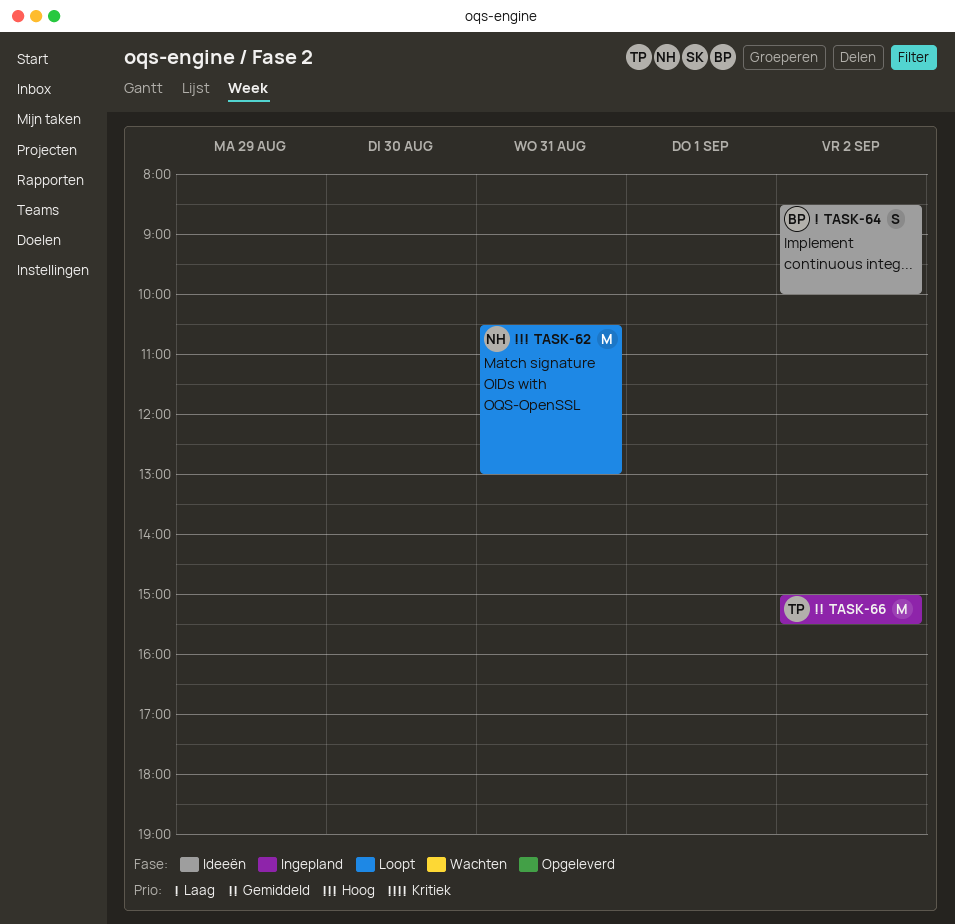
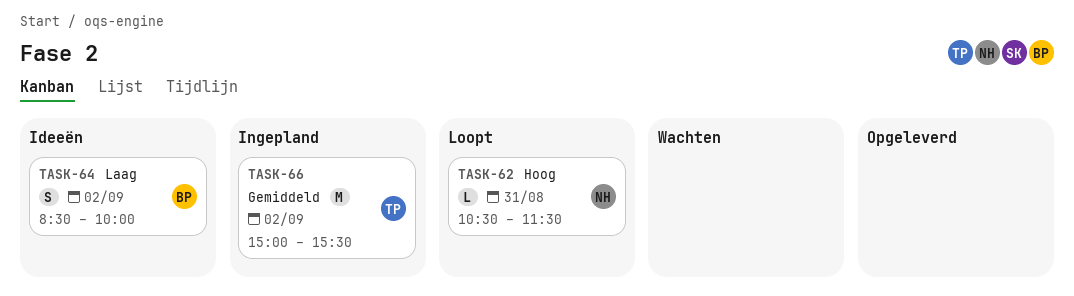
TASK-62, estimate: M -> L
TASK-62, ends: 13:00 -> 11:30

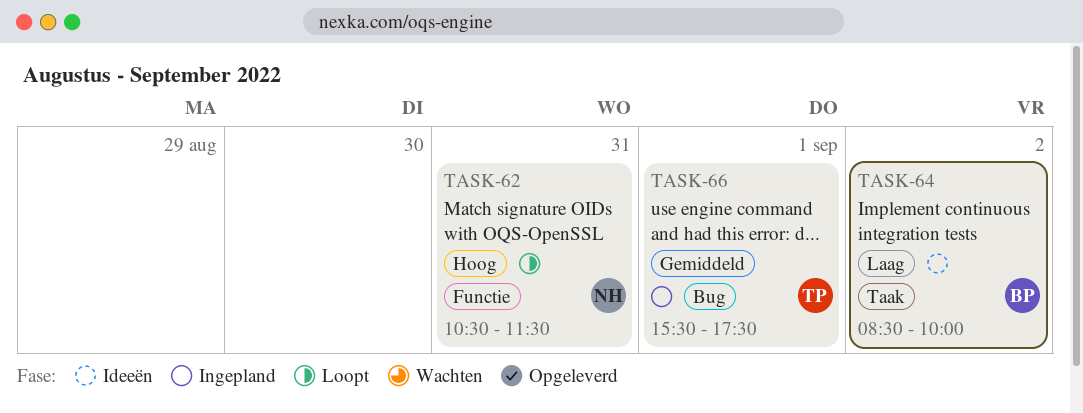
TASK-66, day: Sep 2 -> Sep 1
TASK-66, begins: 15:00 -> 15:30
TASK-66, ends: 15:30 -> 17:30

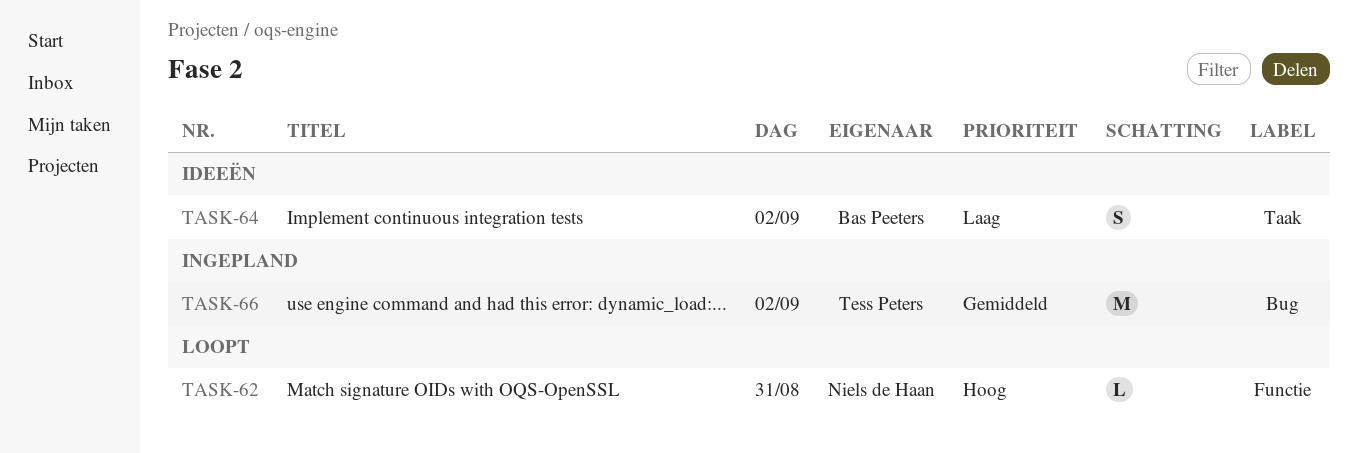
TASK-66, day: Sep 1 -> Sep 2

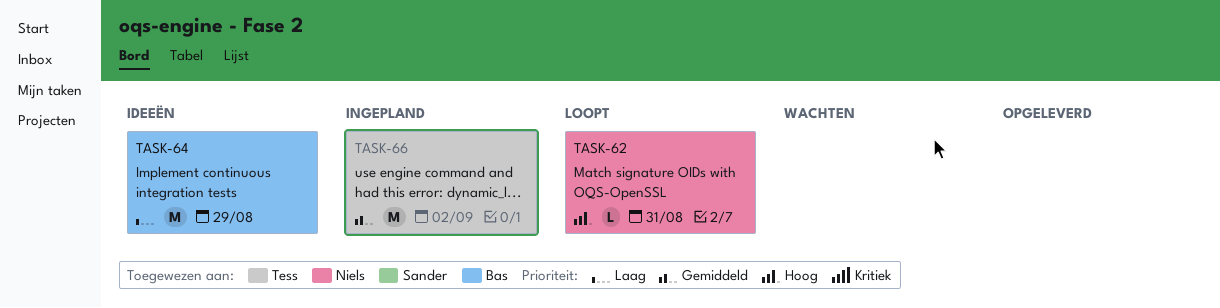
TASK-64, estimate: S -> M
TASK-64, day: Sep 2 -> Aug 29

